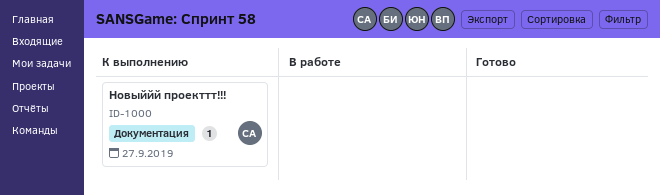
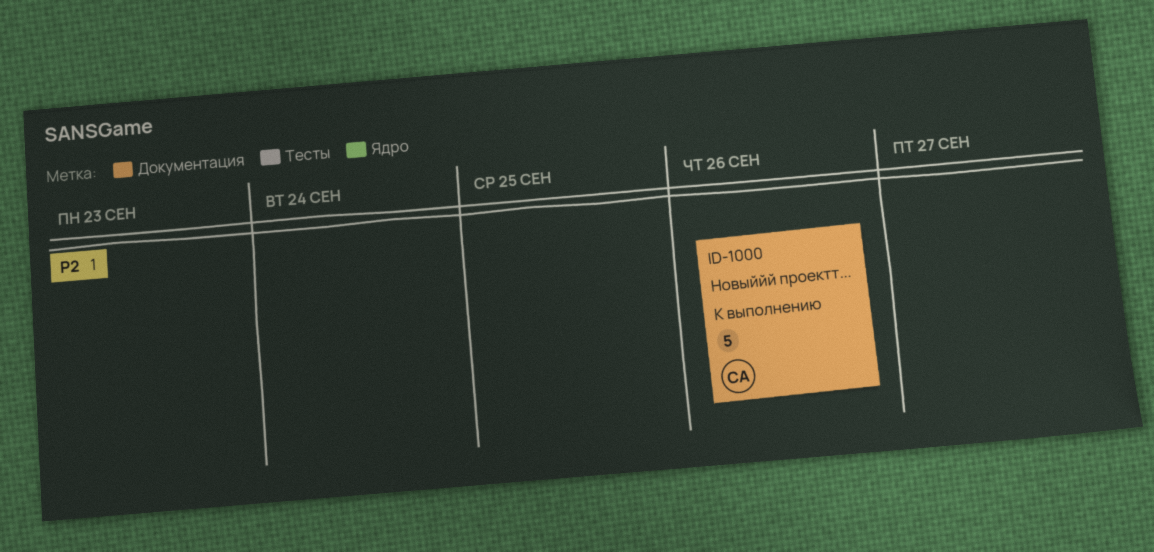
ID-1000, estimate: 1 -> 5
ID-1000, due: Sep 27 -> Sep 26

